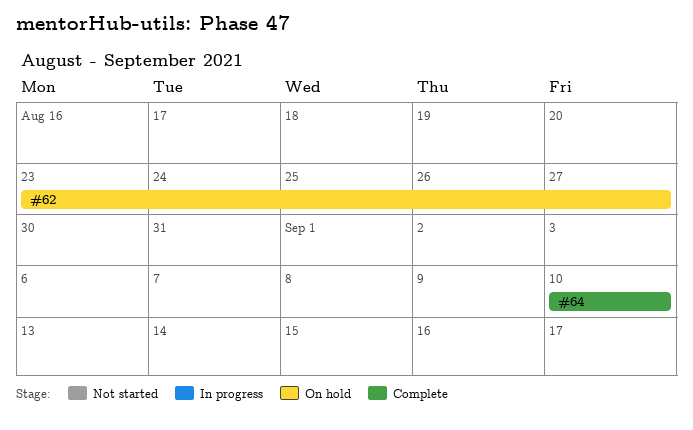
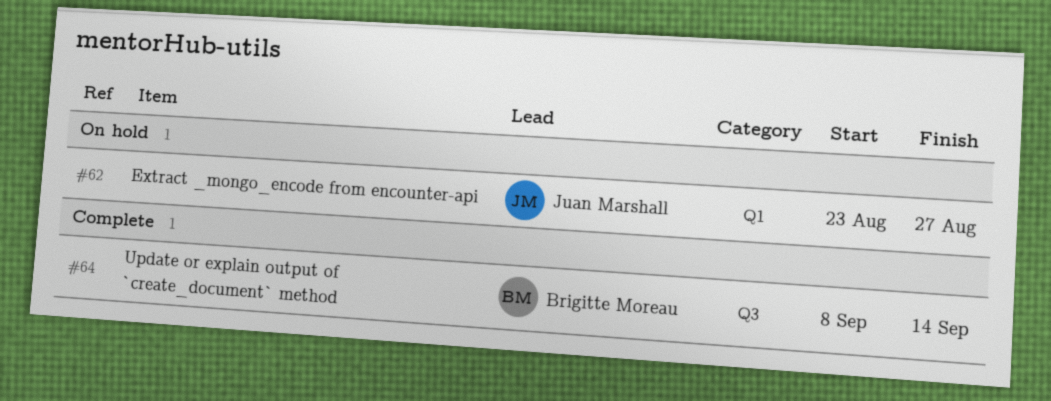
#64, start: Sep 10 -> Sep 8
#64, due: Sep 10 -> Sep 14

